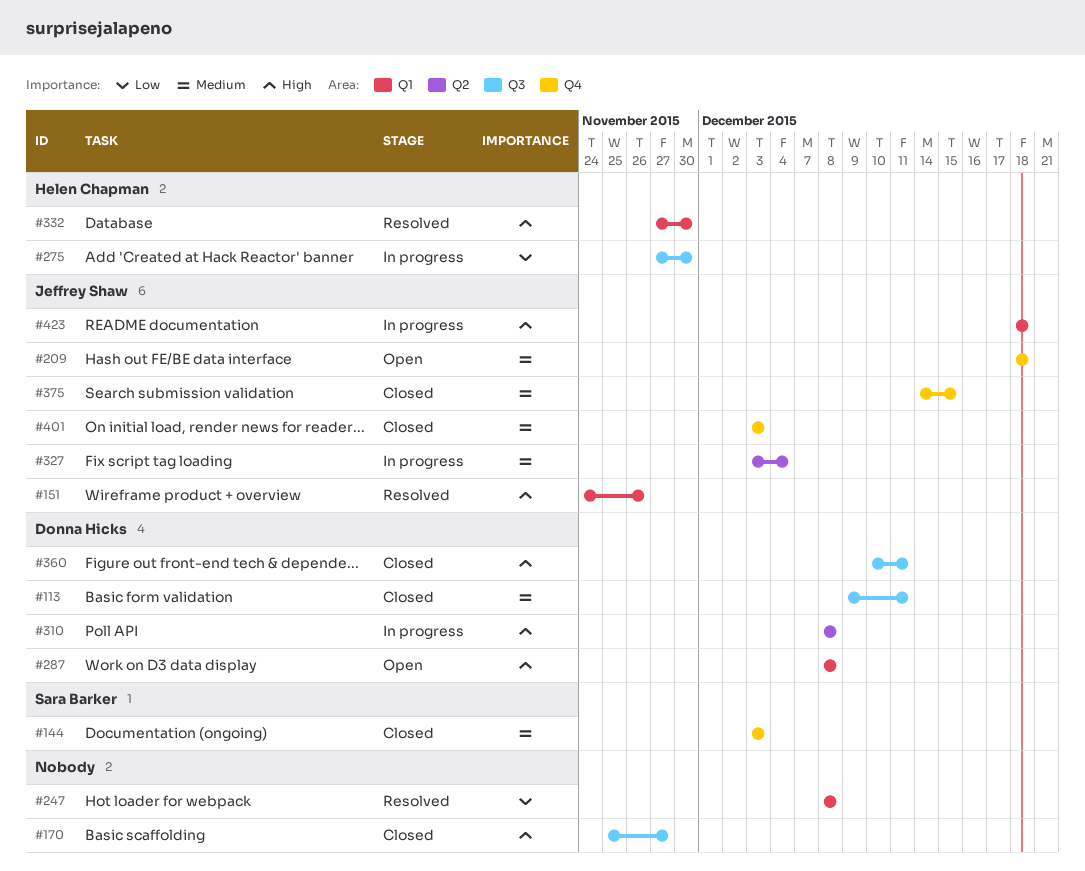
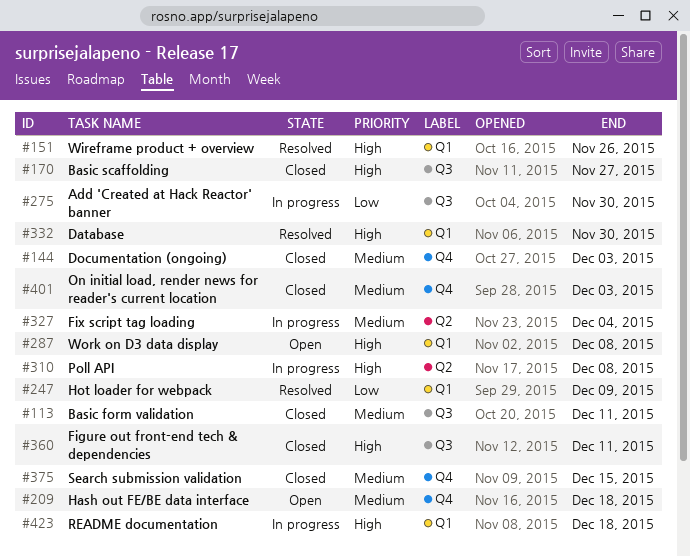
#247, due: Dec 8 -> Dec 9

